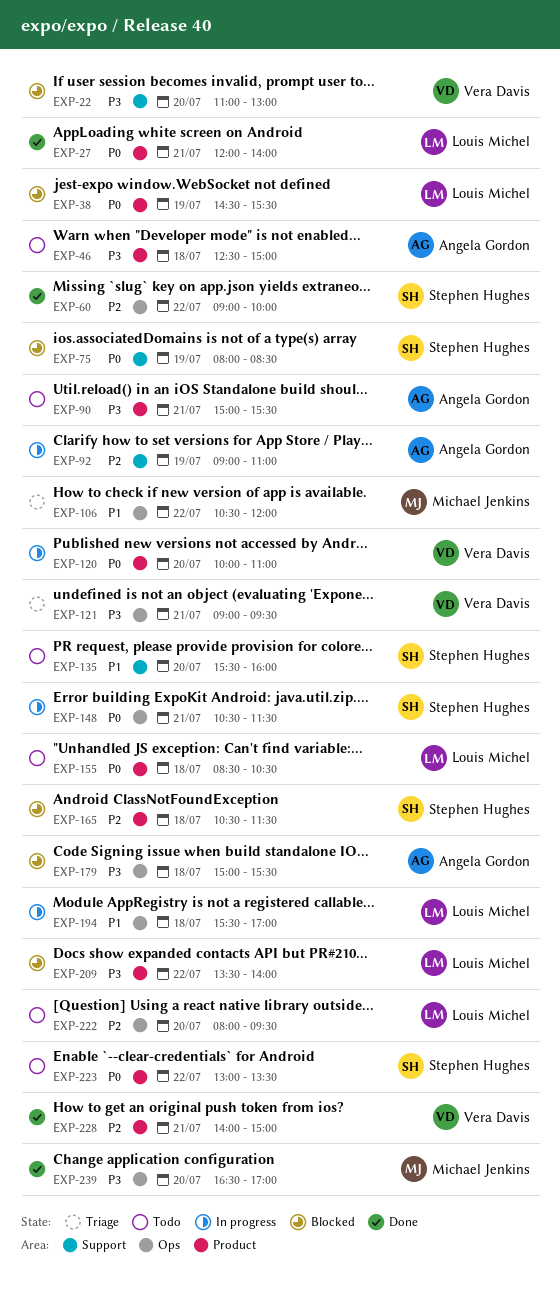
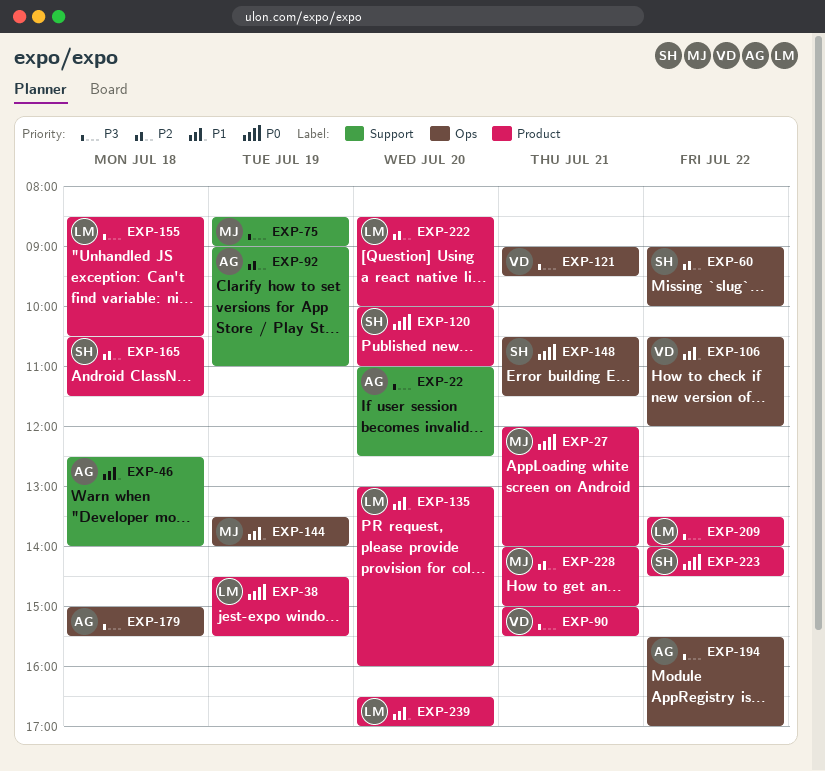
EXP-22, owner: Vera Davis -> Angela Gordon
EXP-22, ends: 13:00 -> 12:30
EXP-27, owner: Louis Michel -> Michael Jenkins
EXP-46, priority: P3 -> P1
EXP-46, label: Product -> Support
EXP-46, ends: 15:00 -> 14:00
EXP-75, owner: Stephen Hughes -> Michael Jenkins
EXP-75, priority: P0 -> P3
EXP-75, begins: 08:00 -> 08:30
EXP-75, ends: 08:30 -> 09:00
EXP-90, owner: Angela Gordon -> Vera Davis
EXP-106, owner: Michael Jenkins -> Vera Davis
EXP-120, owner: Vera Davis -> Stephen Hughes
EXP-135, owner: Stephen Hughes -> Louis Michel
EXP-135, label: Support -> Product
EXP-135, begins: 15:30 -> 13:00
EXP-144: none -> present
EXP-155, priority: P0 -> P3
EXP-194, owner: Louis Michel -> Angela Gordon
EXP-194, priority: P1 -> P3
EXP-194, day: Jul 18 -> Jul 22
EXP-222, label: Ops -> Product
EXP-222, begins: 08:00 -> 08:30
EXP-222, ends: 09:30 -> 10:00
EXP-223, begins: 13:00 -> 14:00
EXP-223, ends: 13:30 -> 14:30
EXP-228, owner: Vera Davis -> Michael Jenkins
EXP-239, owner: Michael Jenkins -> Louis Michel
EXP-239, priority: P3 -> P1
EXP-239, label: Ops -> Product

